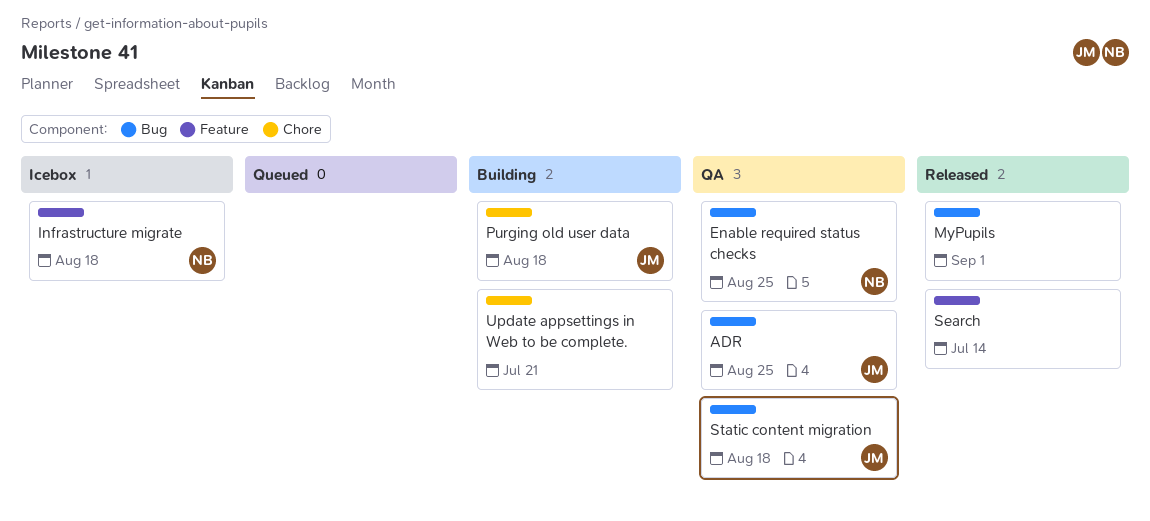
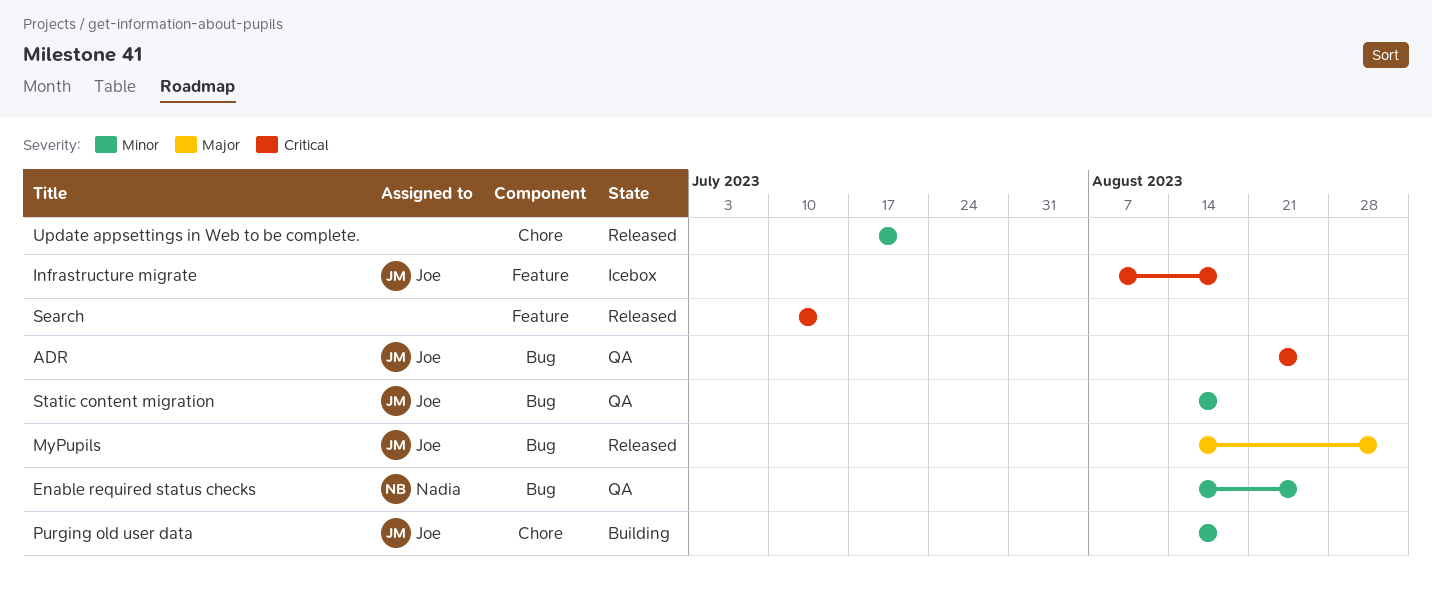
Infrastructure migrate, owner: Nadia -> Joe
MyPupils, owner: none -> Joe
Update appsettings in Web to be complete., status: Building -> Released

